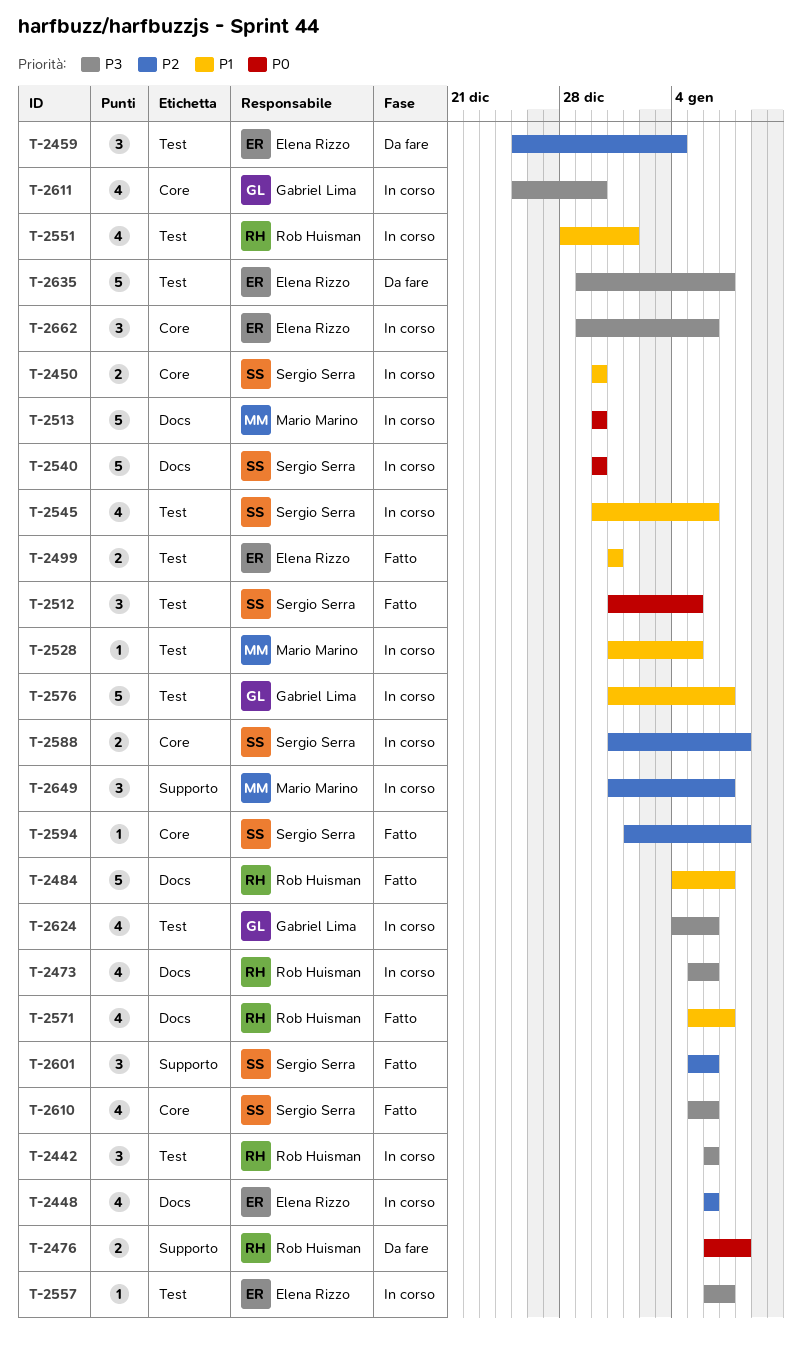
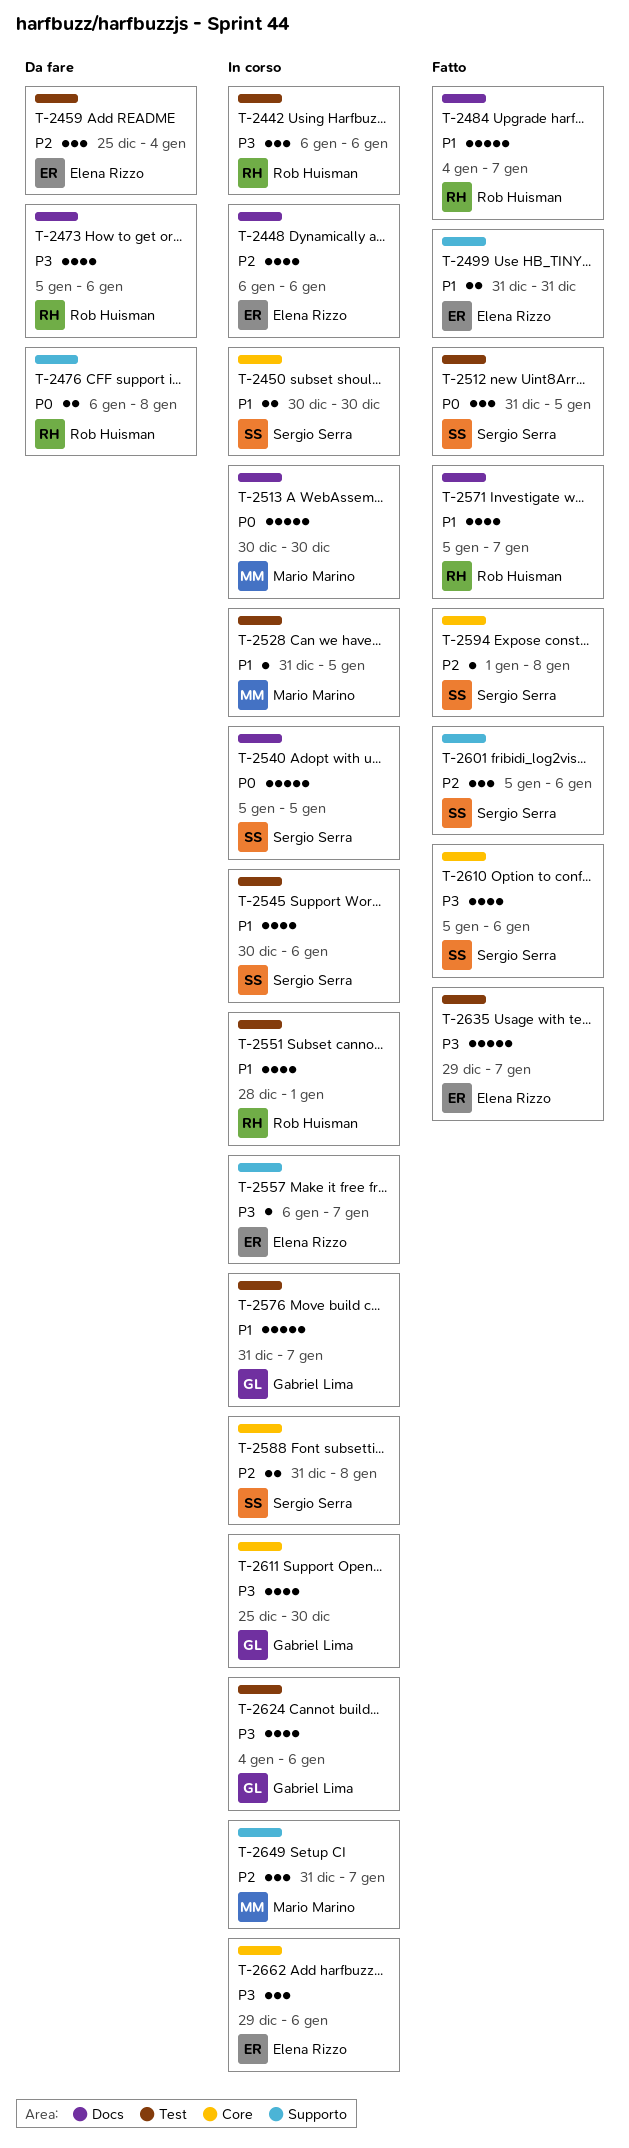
T-2473, status: In corso -> Da fare
T-2499, label: Test -> Supporto
T-2540, start: Dec 30 -> Jan 5
T-2540, due: Dec 30 -> Jan 5
T-2557, label: Test -> Supporto
T-2635, status: Da fare -> Fatto

